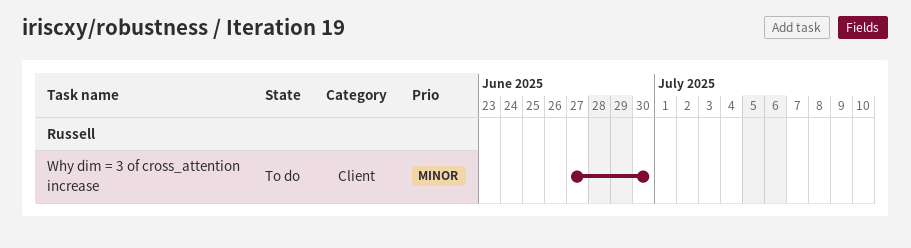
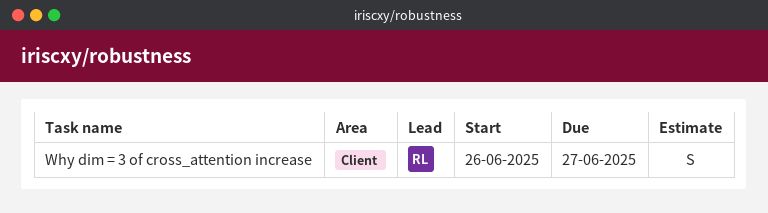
Why dim = 3 of cross_attention increase, start: Jun 27 -> Jun 26
Why dim = 3 of cross_attention increase, due: Jun 30 -> Jun 27

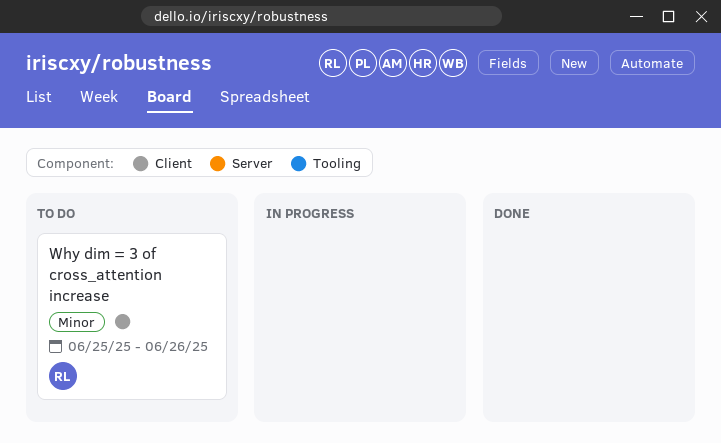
Why dim = 3 of cross_attention increase, start: Jun 26 -> Jun 25
Why dim = 3 of cross_attention increase, due: Jun 27 -> Jun 26

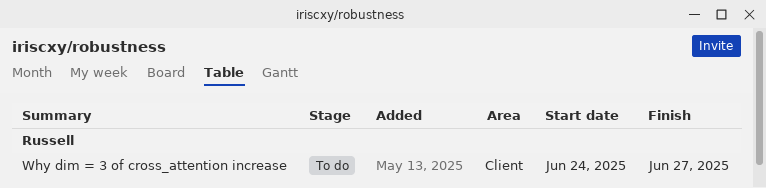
Why dim = 3 of cross_attention increase, start: Jun 25 -> Jun 24
Why dim = 3 of cross_attention increase, due: Jun 26 -> Jun 27

